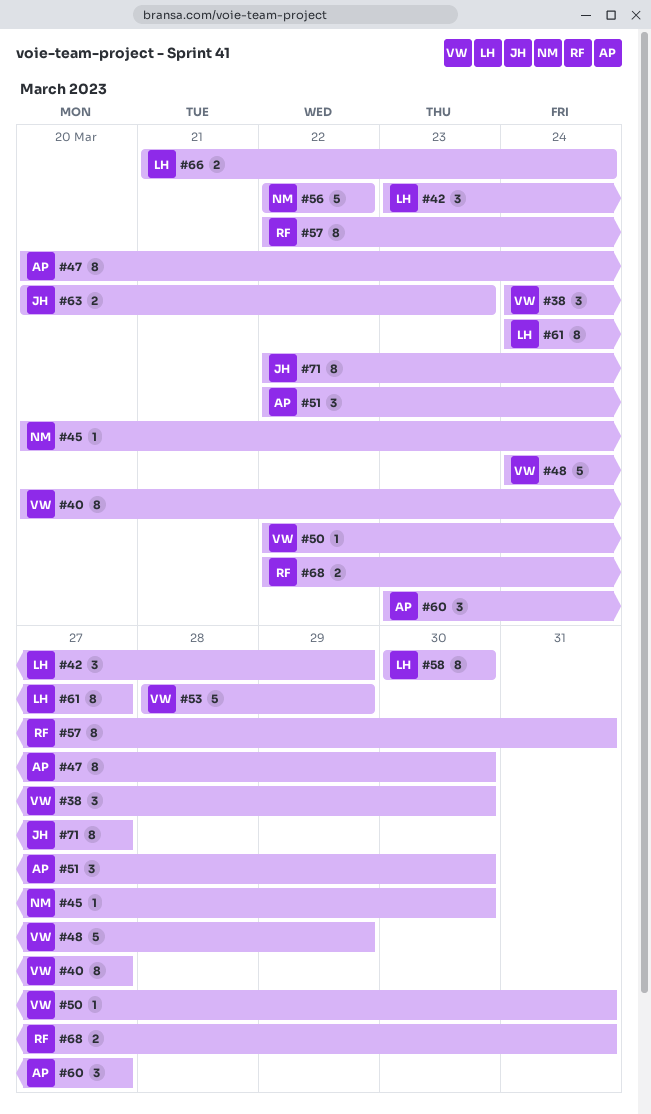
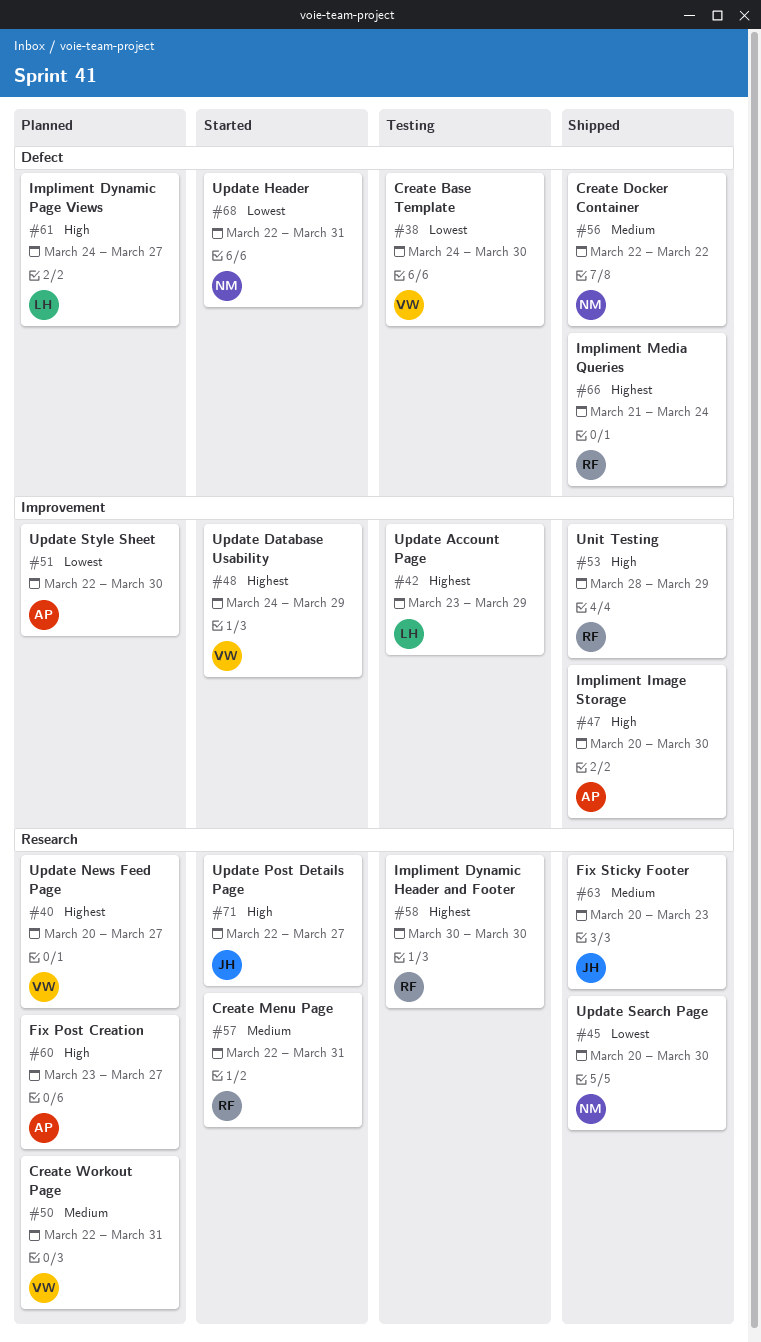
#53, owner: VW -> RF
#58, owner: LH -> RF
#66, owner: LH -> RF
#68, owner: RF -> NM

